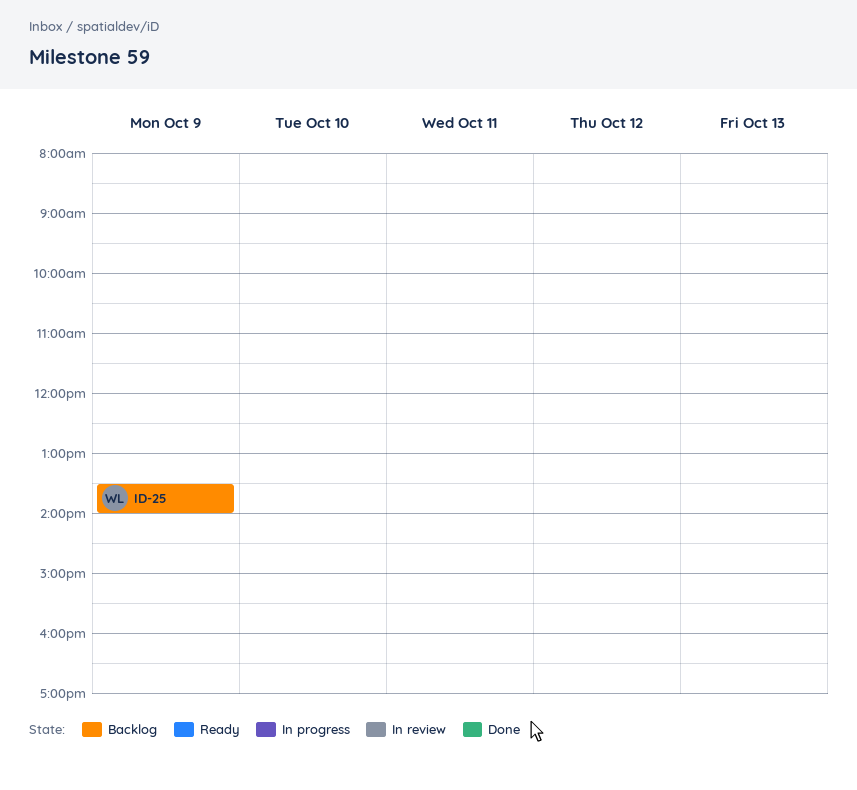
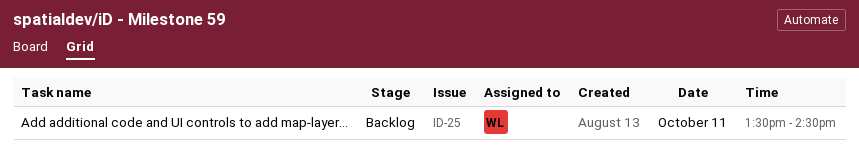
ID-25, day: Oct 9 -> Oct 11
ID-25, ends: 14:00 -> 14:30

